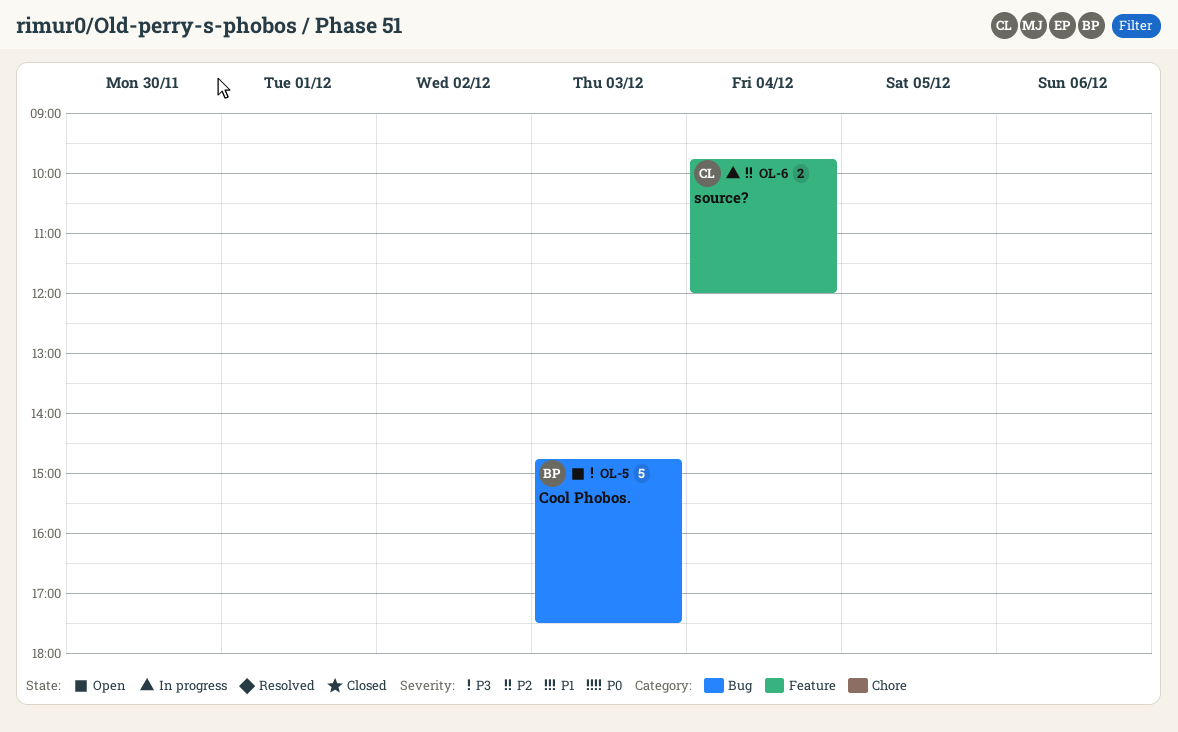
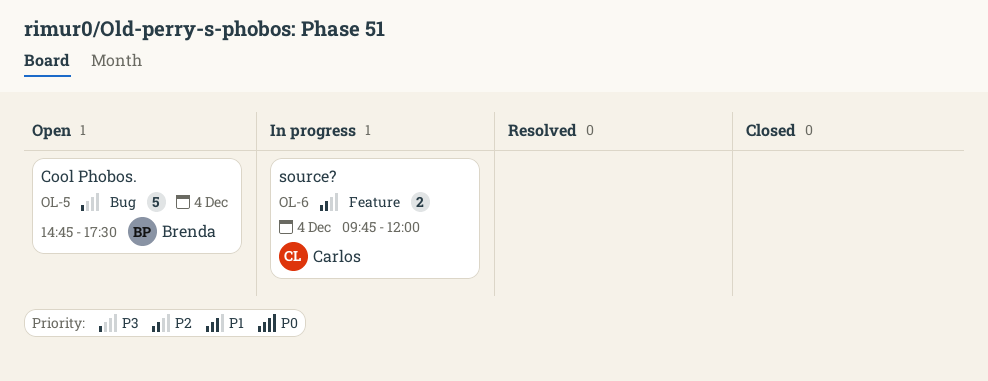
OL-5, day: Dec 3 -> Dec 4

